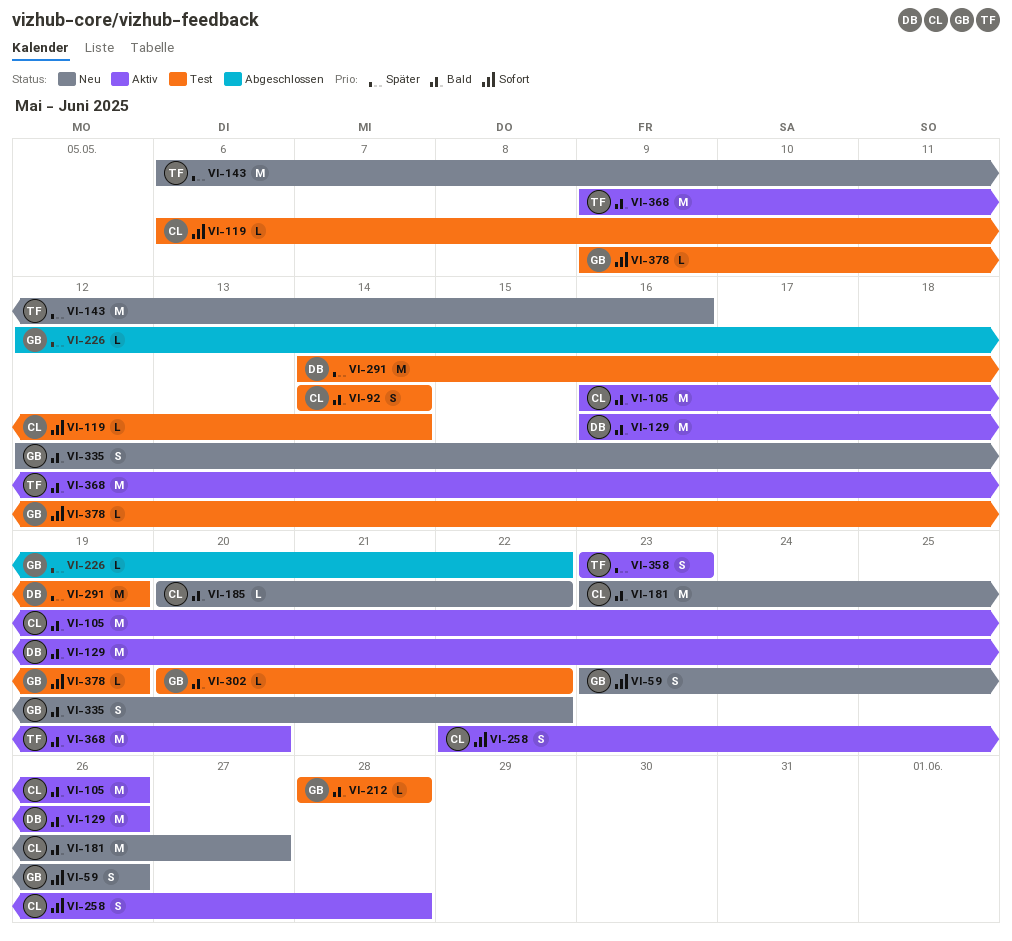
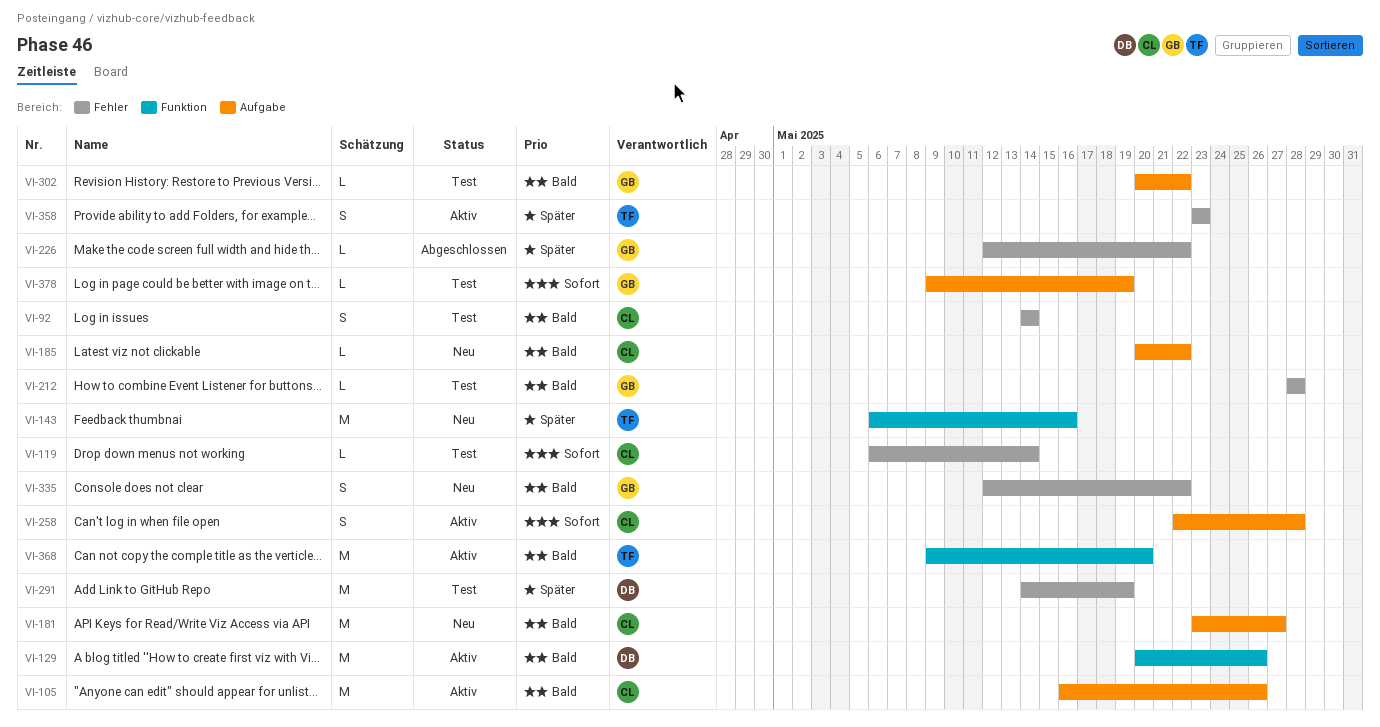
VI-59: present -> none
VI-129, start: May 16 -> May 20

